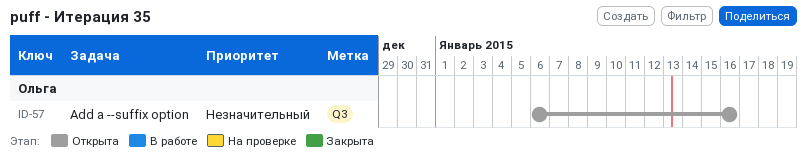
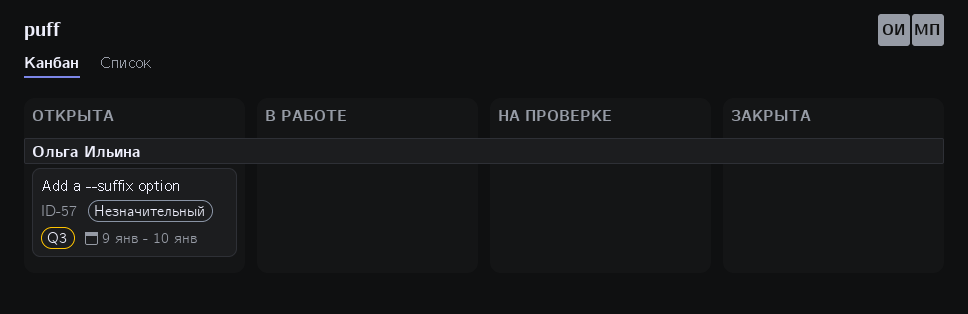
ID-57, start: Jan 6 -> Jan 9
ID-57, due: Jan 16 -> Jan 10

